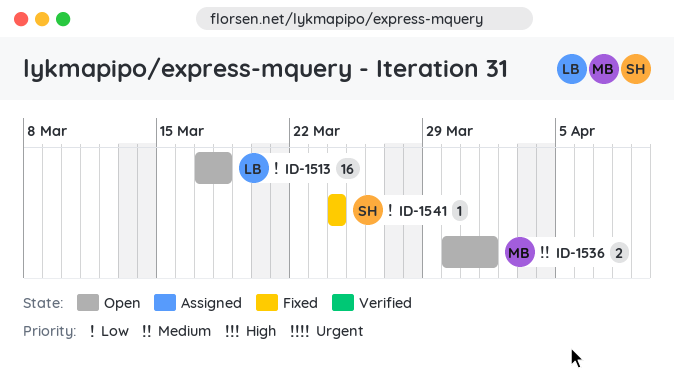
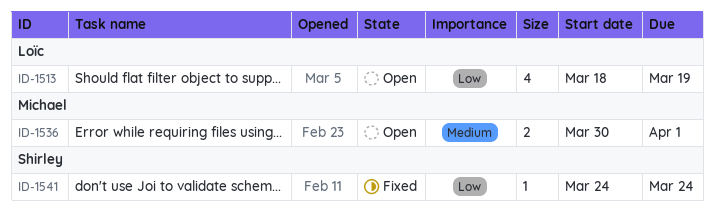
ID-1513, estimate: 16 -> 4
ID-1513, start: Mar 17 -> Mar 18
ID-1513, due: Mar 18 -> Mar 19

